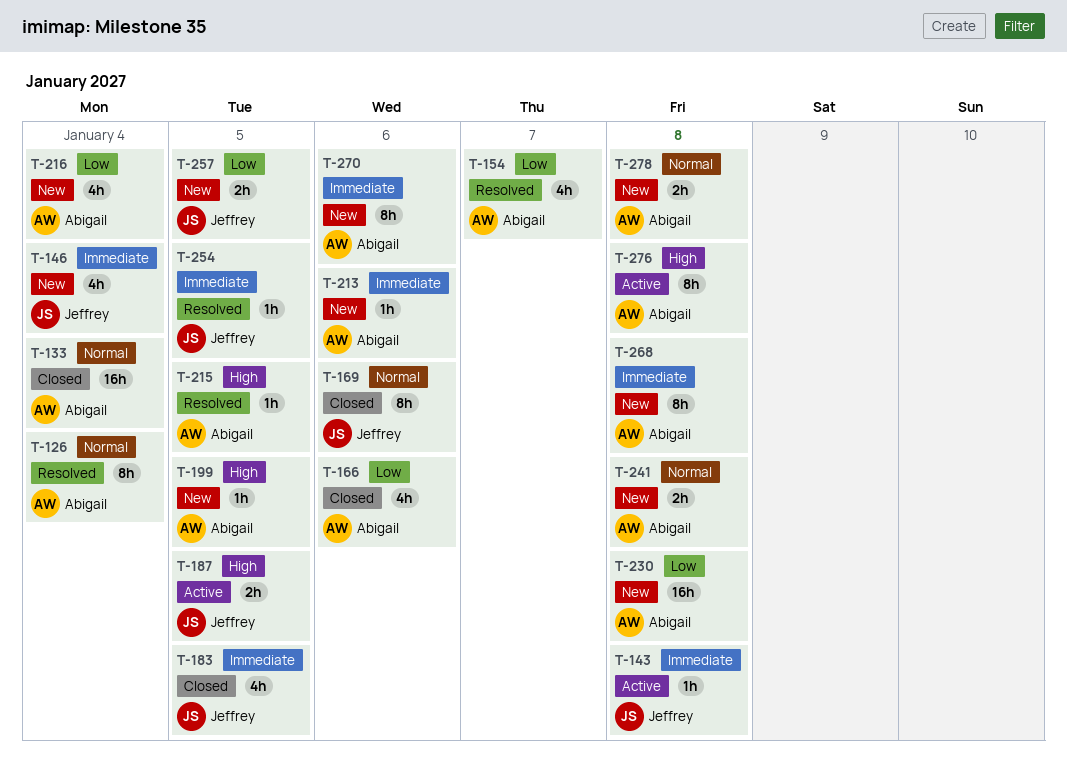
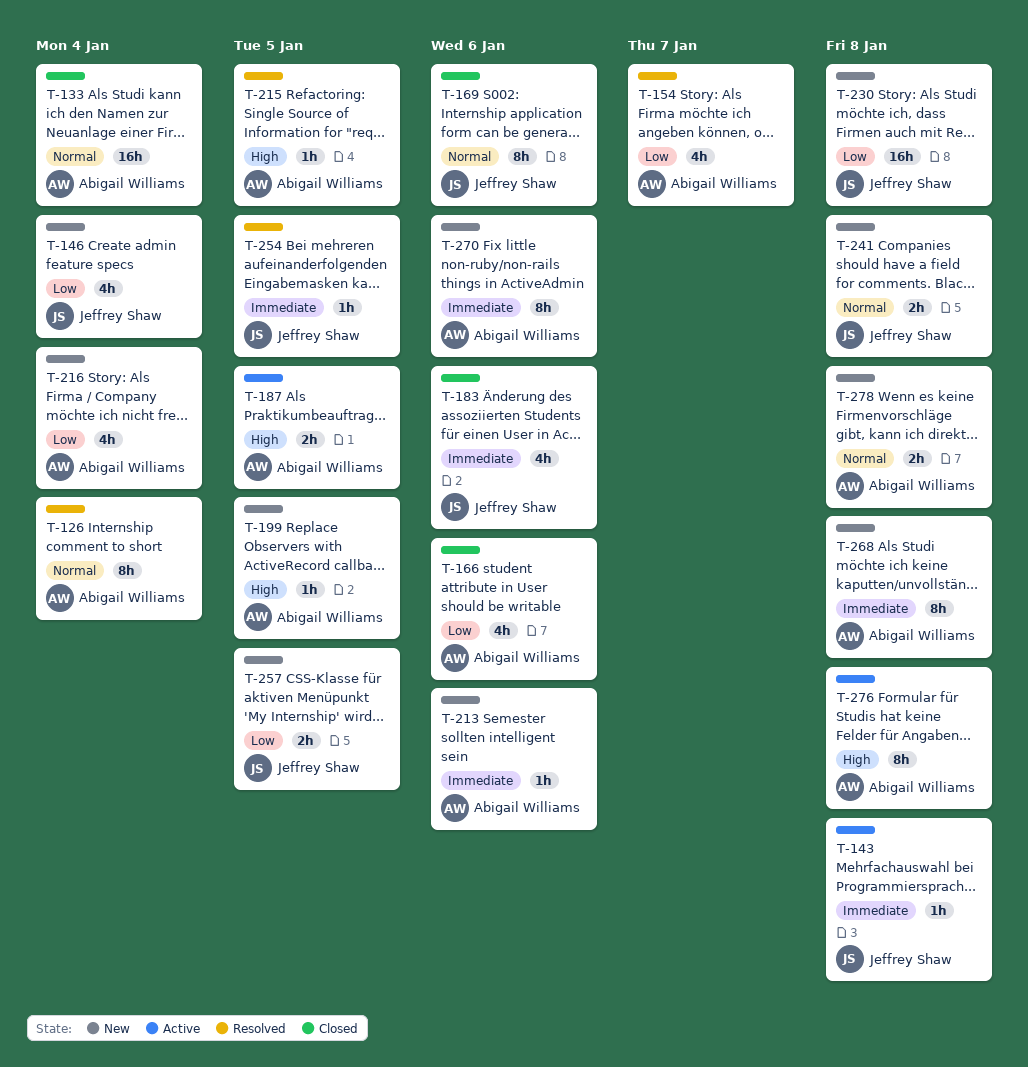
T-146, priority: Immediate -> Low
T-183, due: Jan 5 -> Jan 6
T-187, owner: Jeffrey Shaw -> Abigail Williams
T-230, owner: Abigail Williams -> Jeffrey Shaw
T-241, owner: Abigail Williams -> Jeffrey Shaw

